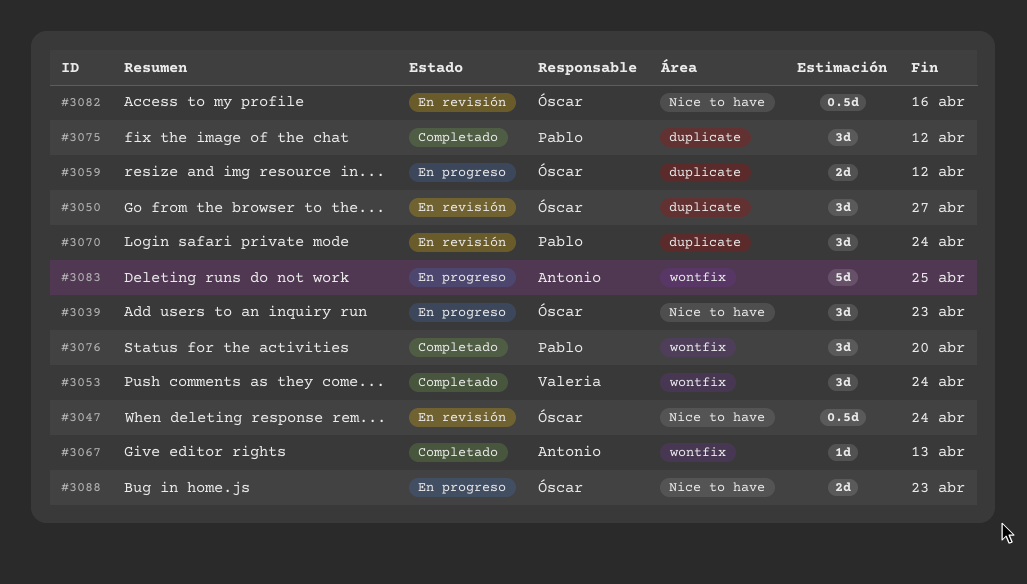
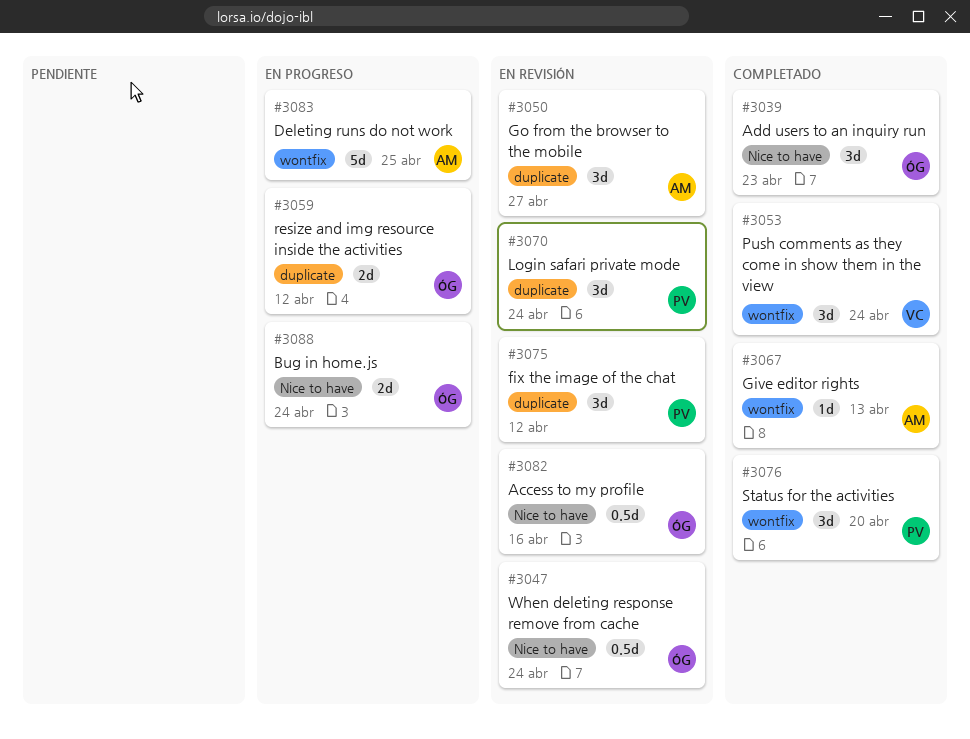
#3039, status: En progreso -> Completado
#3050, owner: Óscar -> Antonio
#3075, status: Completado -> En revisión
#3088, due: Apr 23 -> Apr 24

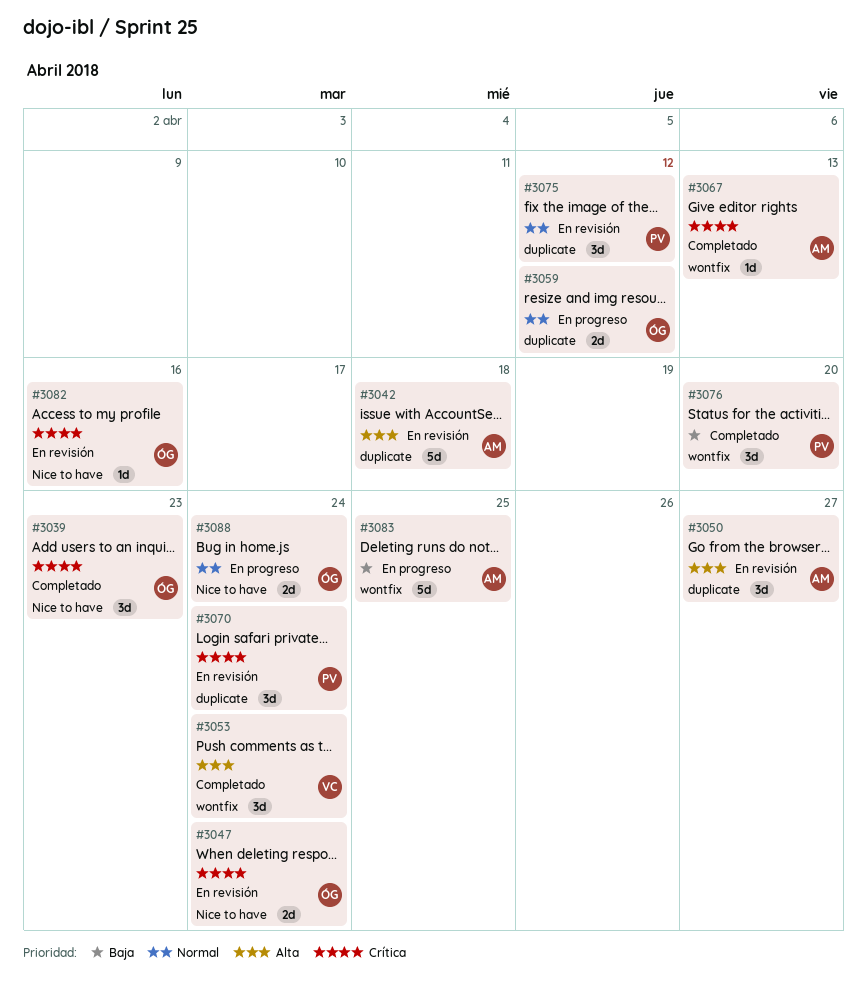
#3042: none -> present
#3047, estimate: 0.5d -> 2d
#3082, estimate: 0.5d -> 1d

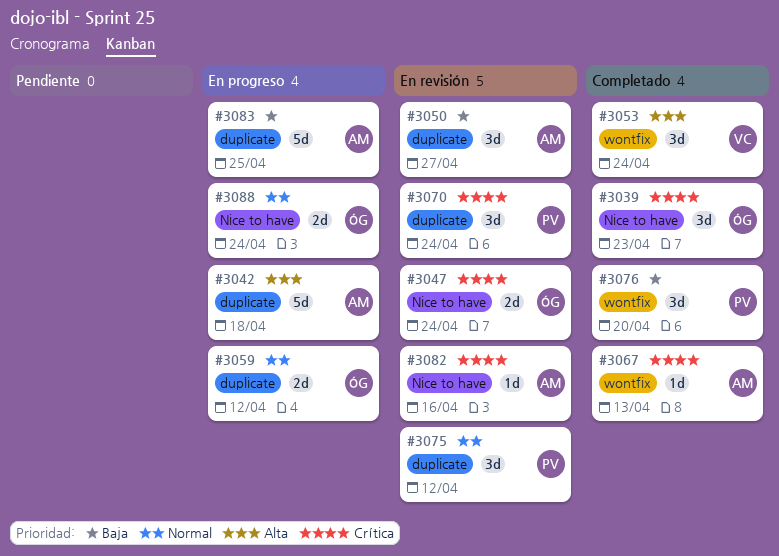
#3042, status: En revisión -> En progreso
#3050, priority: Alta -> Baja
#3082, owner: ÓG -> AM
#3083, label: wontfix -> duplicate

